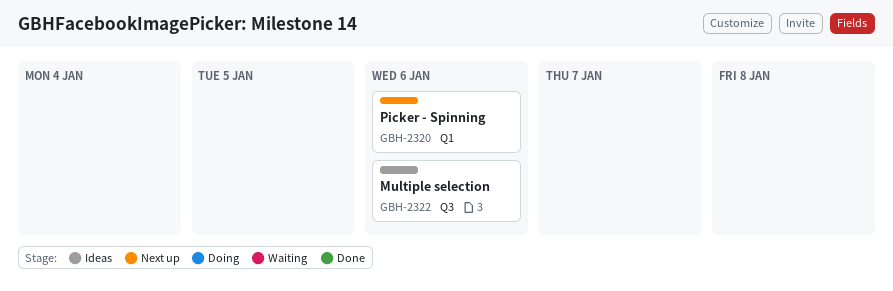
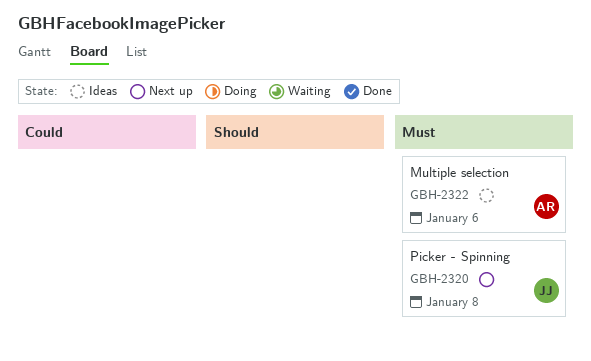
GBH-2320, due: Jan 6 -> Jan 8

